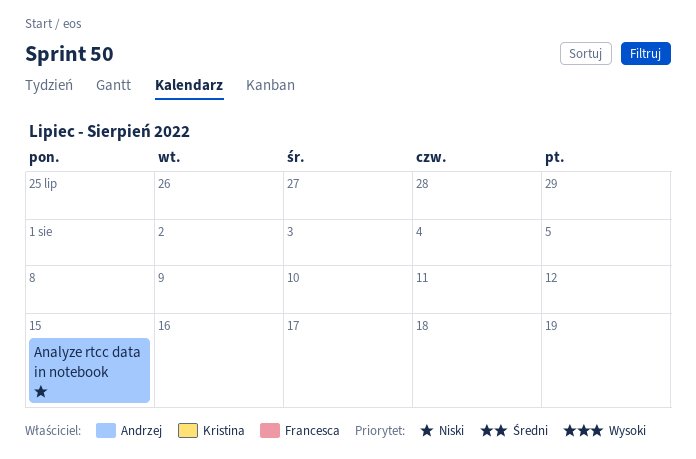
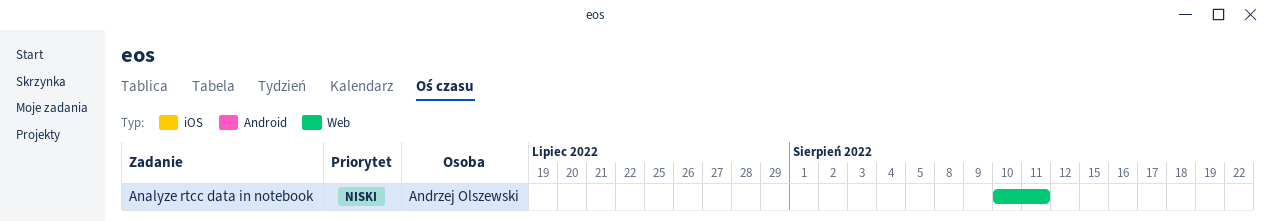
Analyze rtcc data in notebook, due: Aug 15 -> Aug 11

